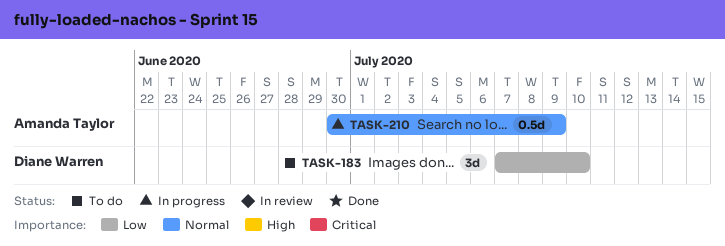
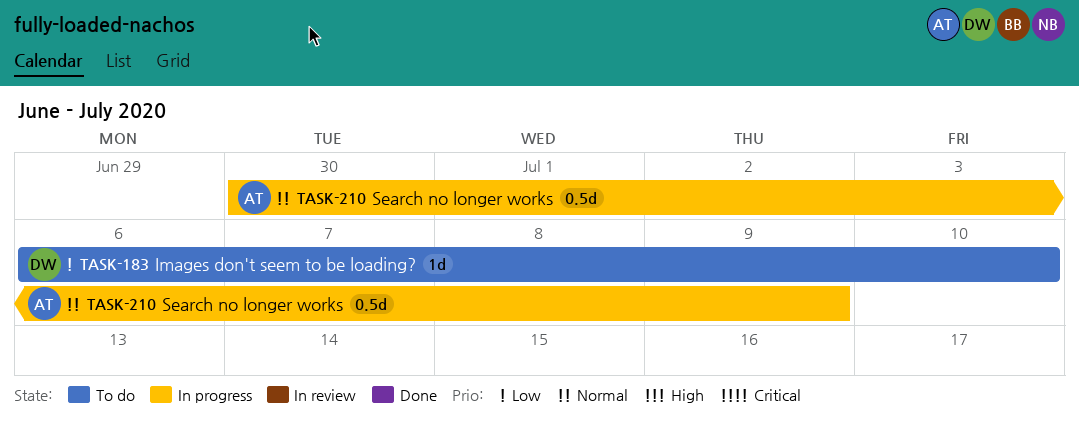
TASK-183, estimate: 3d -> 1d
TASK-183, start: Jul 7 -> Jul 6

